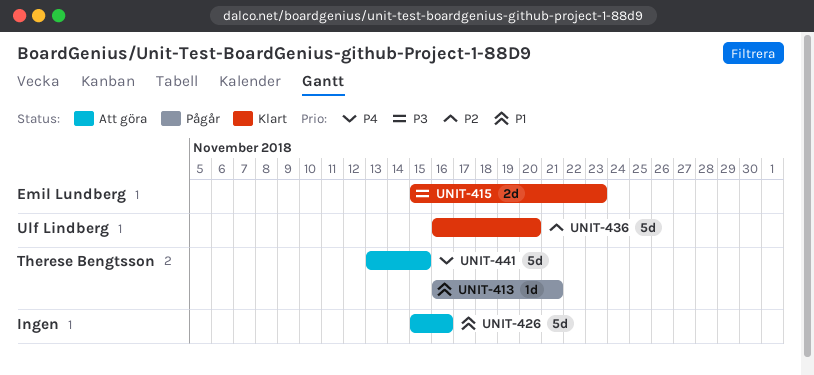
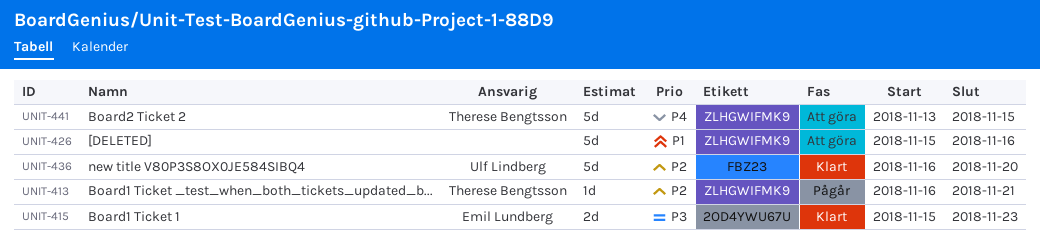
UNIT-413, priority: P1 -> P2

